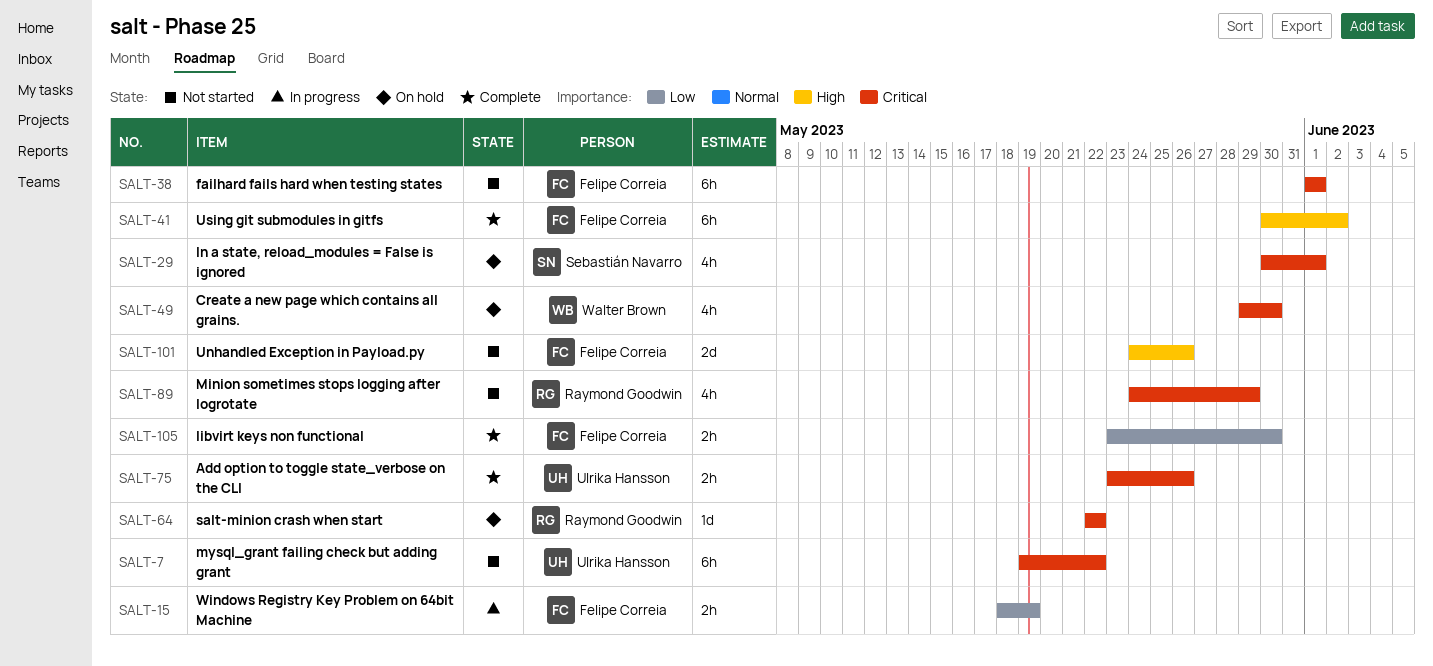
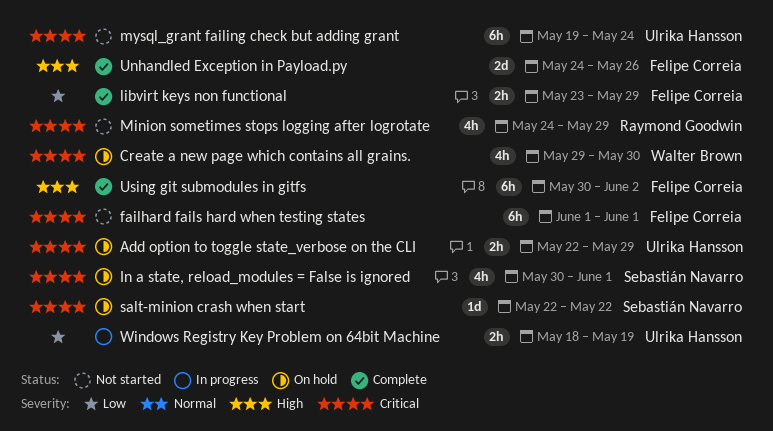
Add option to toggle state_verbose on the CLI, status: Complete -> On hold
Add option to toggle state_verbose on the CLI, start: May 23 -> May 22
Add option to toggle state_verbose on the CLI, due: May 26 -> May 29
libvirt keys non functional, due: May 30 -> May 29
mysql_grant failing check but adding grant, due: May 22 -> May 24
salt-minion crash when start, owner: Raymond Goodwin -> Sebastián Navarro
Unhandled Exception in Payload.py, status: Not started -> Complete
Windows Registry Key Problem on 64bit Machine, owner: Felipe Correia -> Ulrika Hansson

